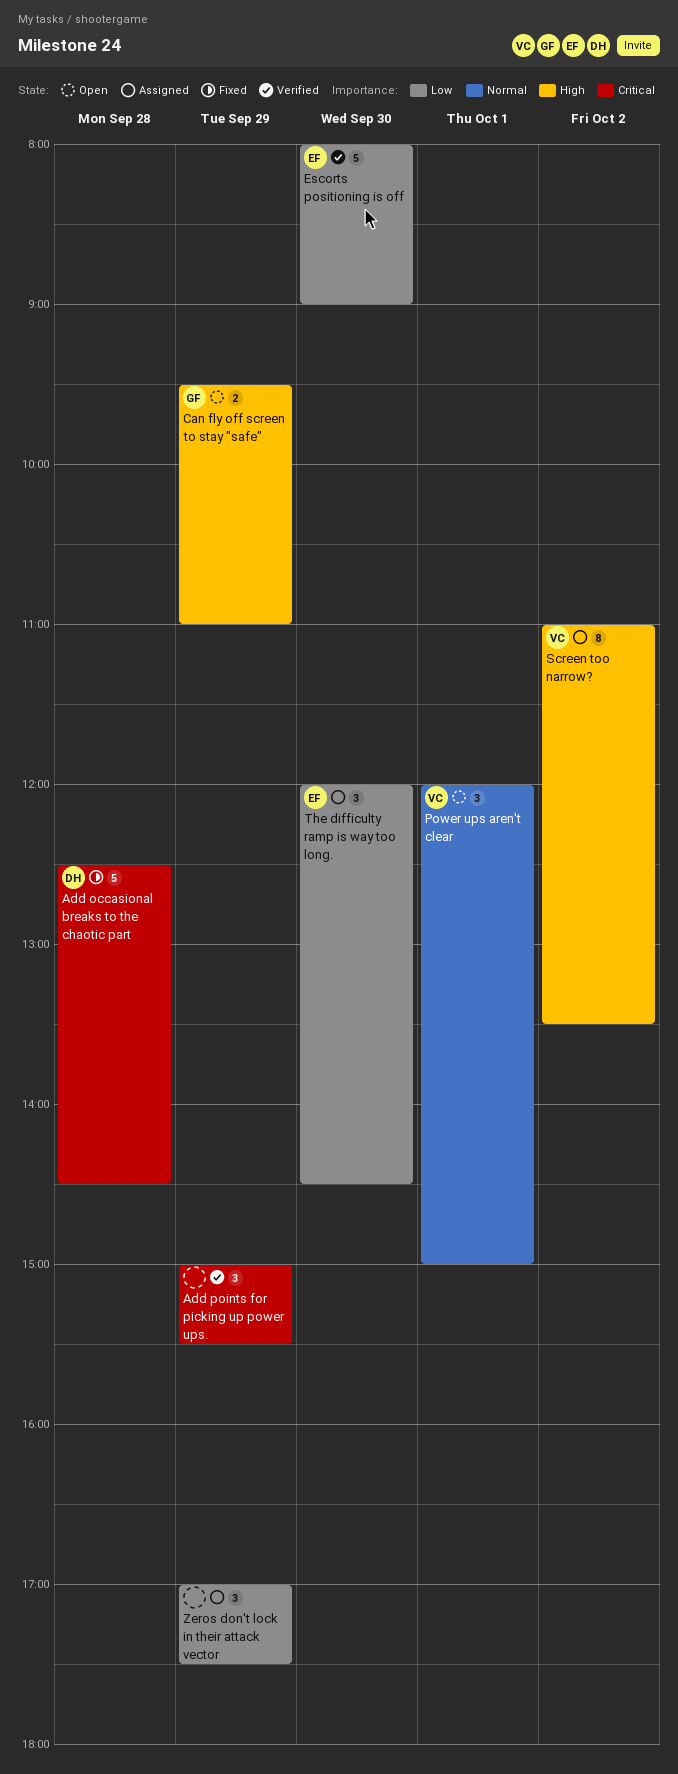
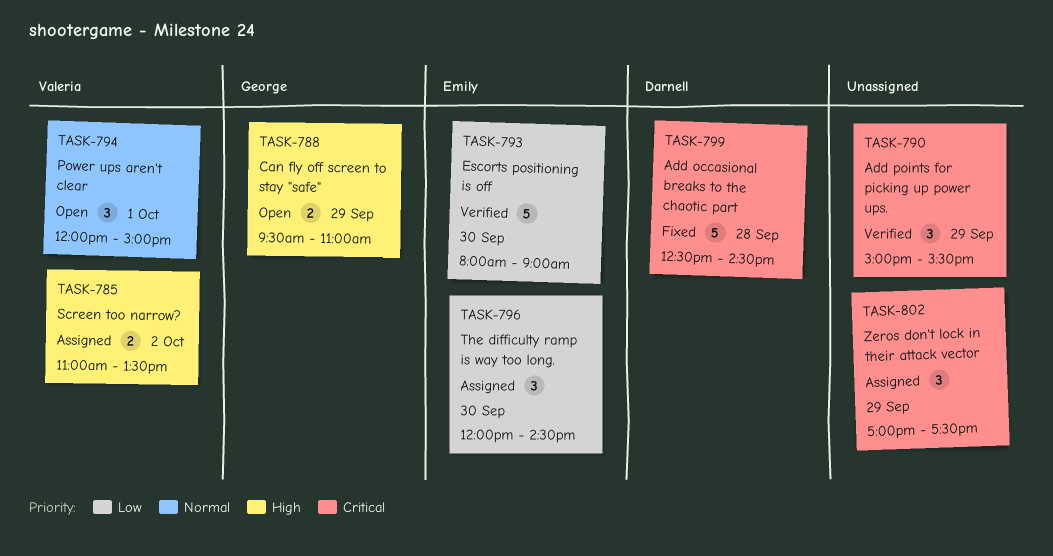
Screen too narrow?, estimate: 8 -> 2
Zeros don't lock in their attack vector, priority: Low -> Critical

